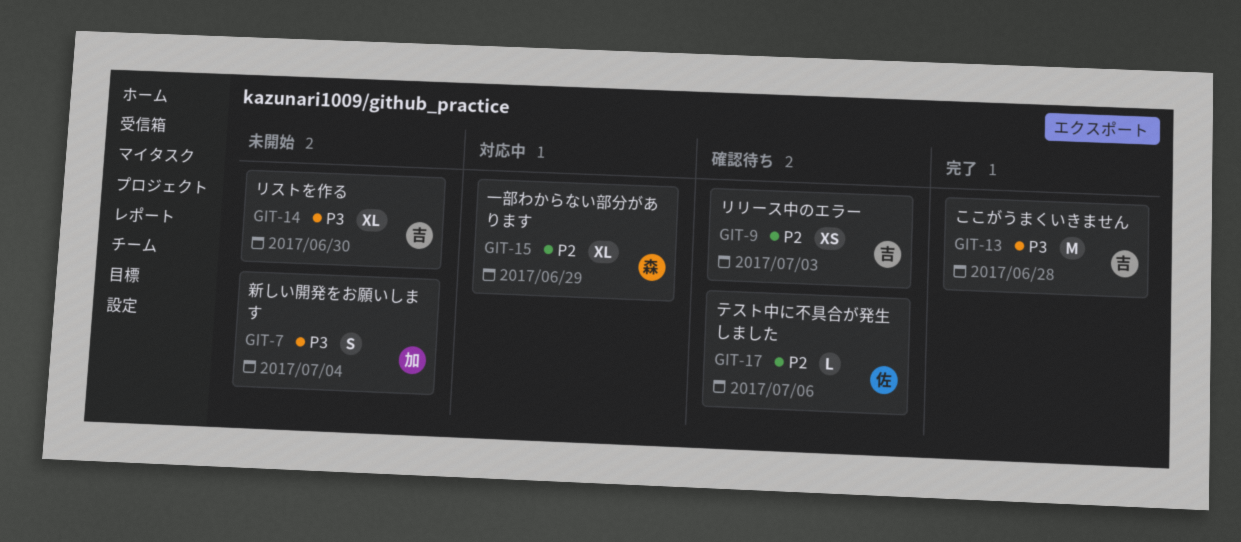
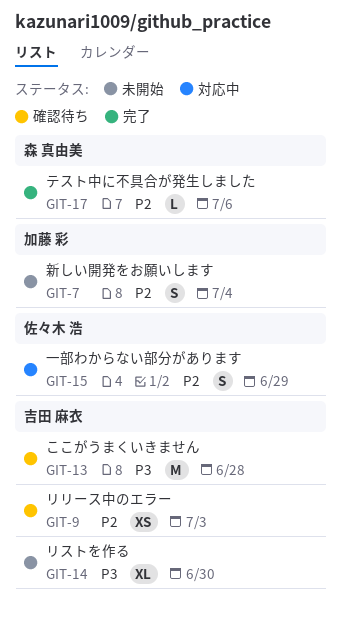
GIT-7, priority: P3 -> P2
GIT-13, status: 完了 -> 確認待ち
GIT-15, owner: 森 真由美 -> 佐々木 浩
GIT-15, estimate: XL -> S
GIT-17, status: 確認待ち -> 完了
GIT-17, owner: 佐々木 浩 -> 森 真由美

